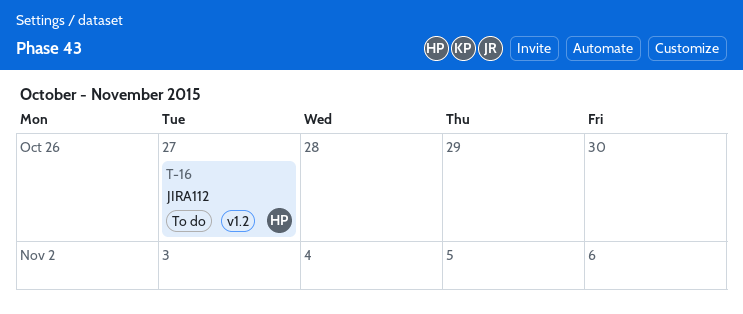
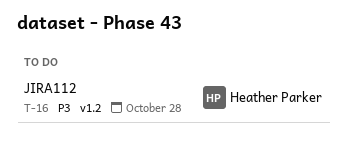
T-16, due: Oct 27 -> Oct 28

